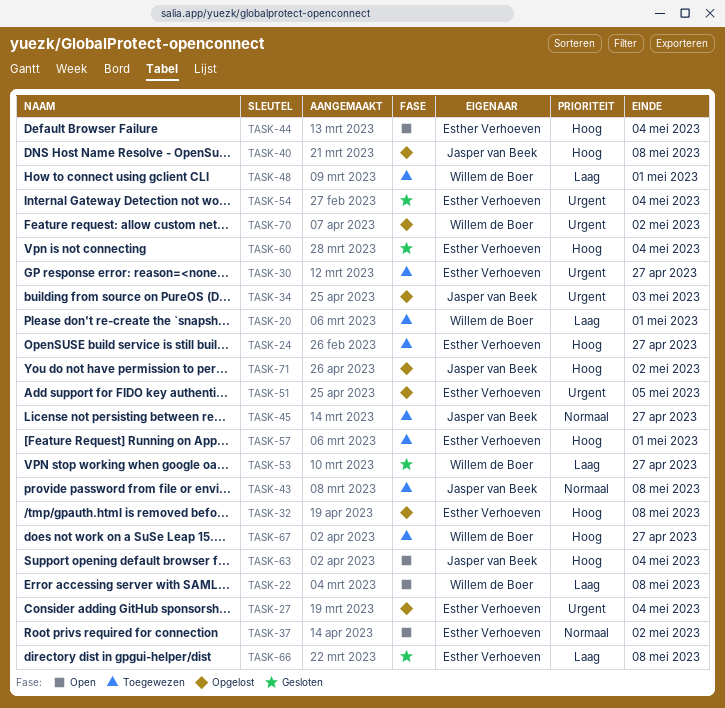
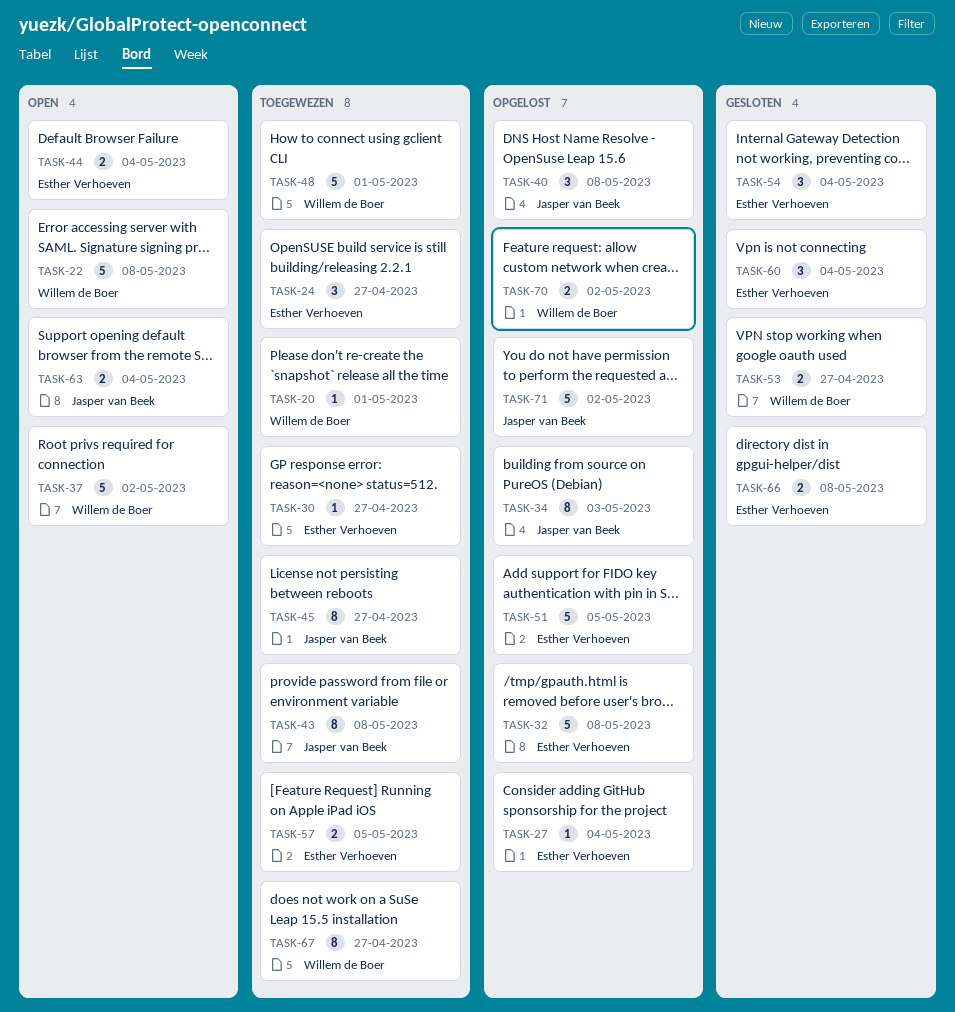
TASK-37, owner: Esther Verhoeven -> Willem de Boer
TASK-57, due: May 1 -> May 5

